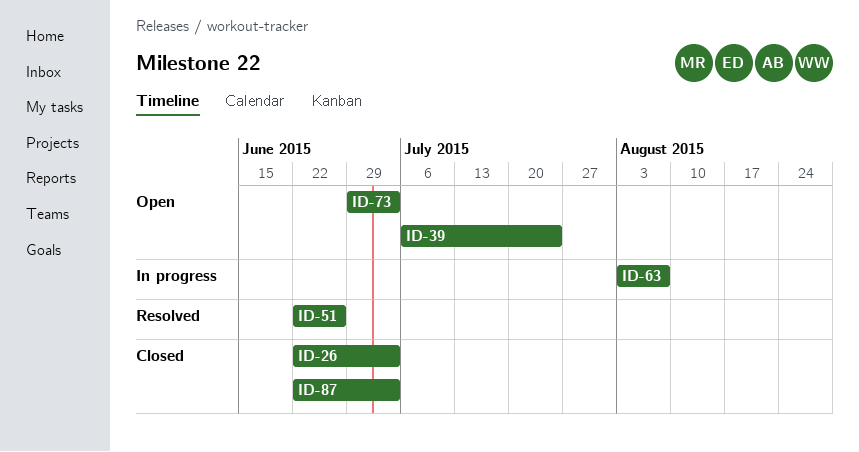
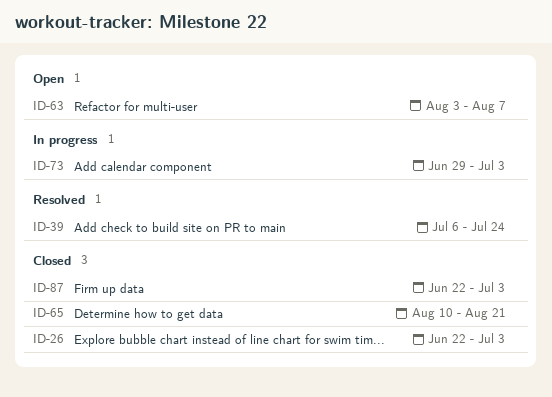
ID-39, status: Open -> Resolved
ID-51: present -> none
ID-63, status: In progress -> Open
ID-65: none -> present
ID-73, status: Open -> In progress

